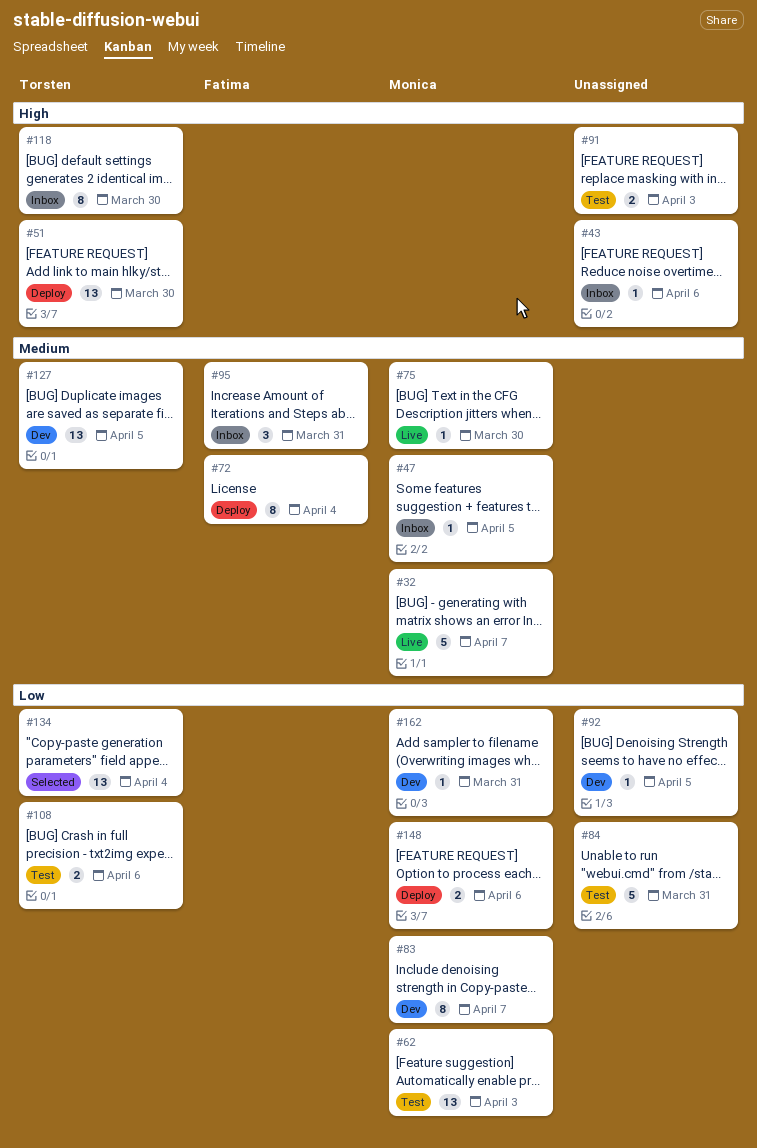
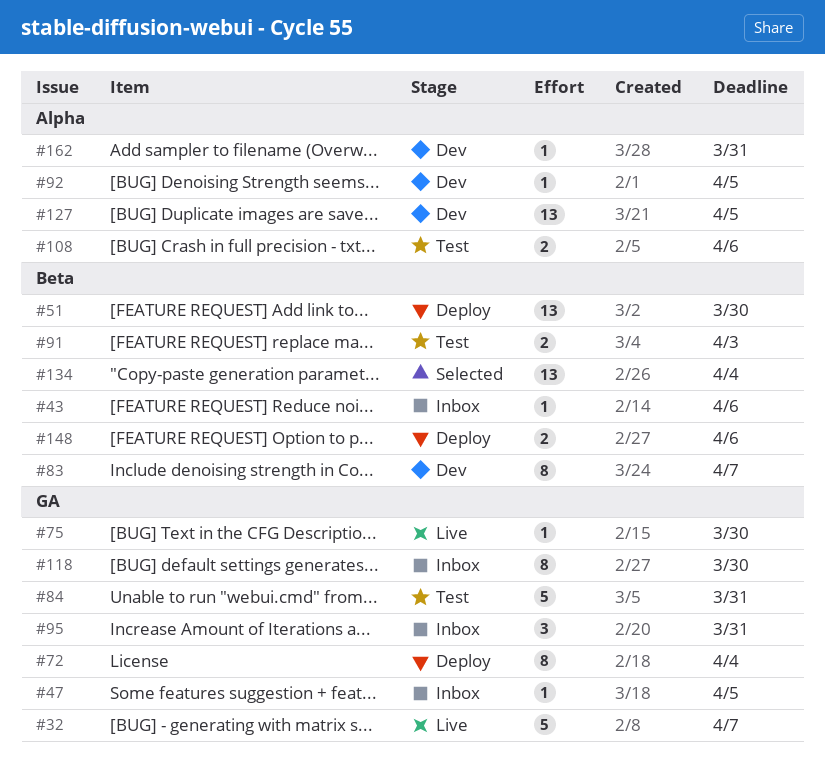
#62: present -> none

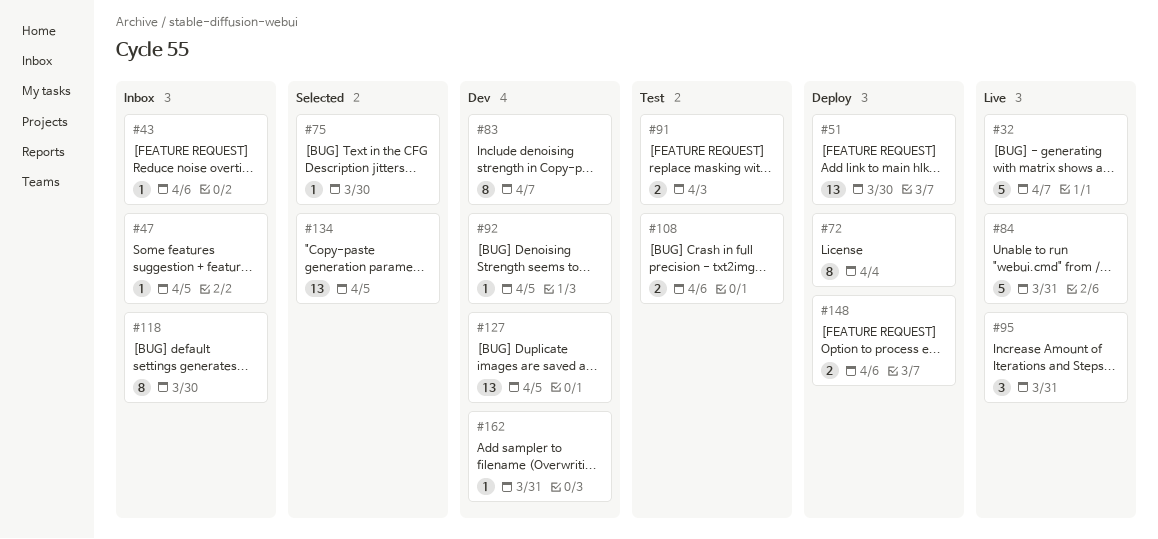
#75, status: Live -> Selected
#84, status: Test -> Live
#95, status: Inbox -> Live
#134, due: Apr 4 -> Apr 5

